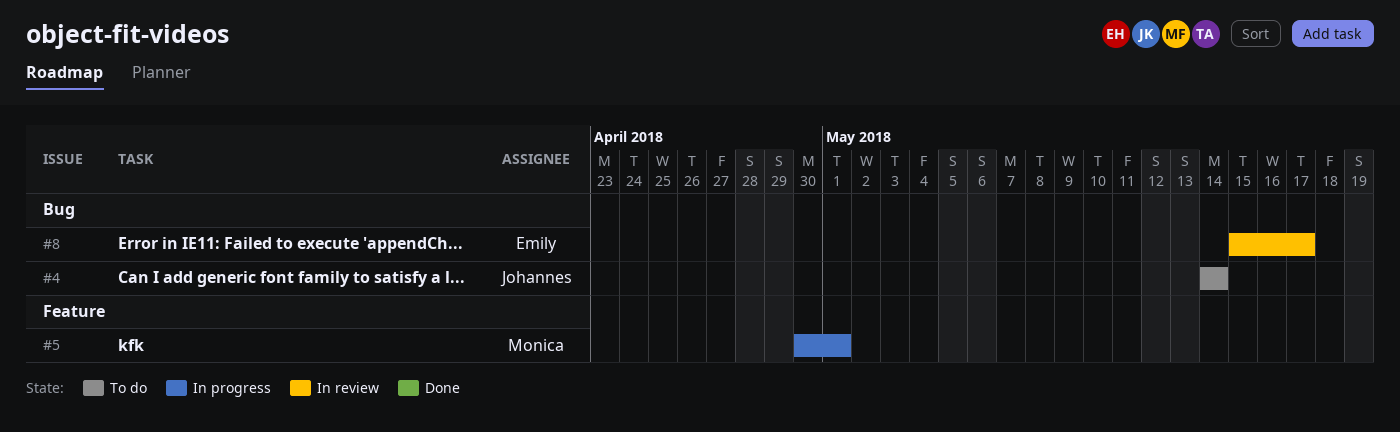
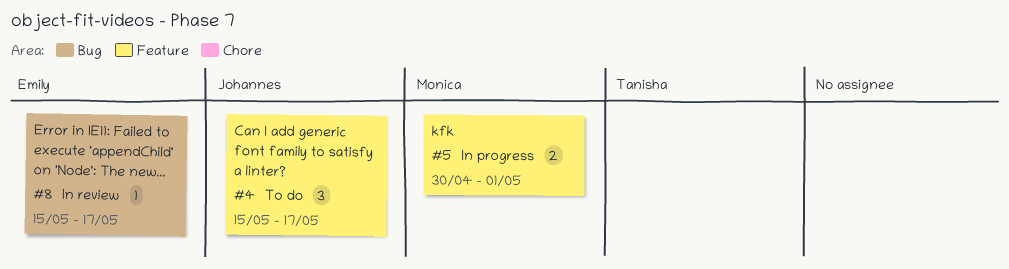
#4, label: Bug -> Feature
#4, start: May 14 -> May 15
#4, due: May 14 -> May 17

